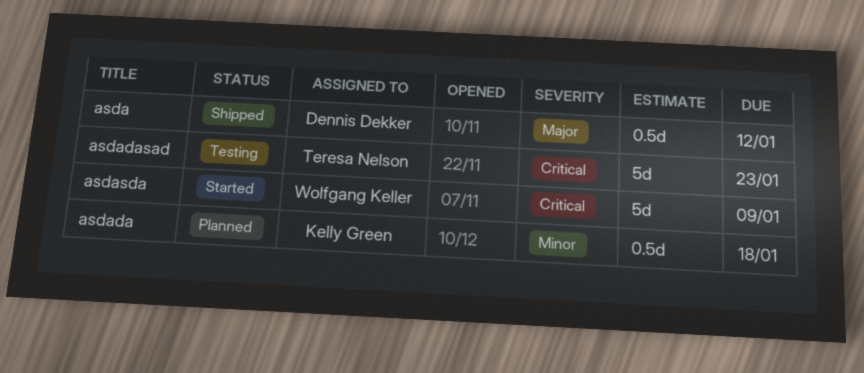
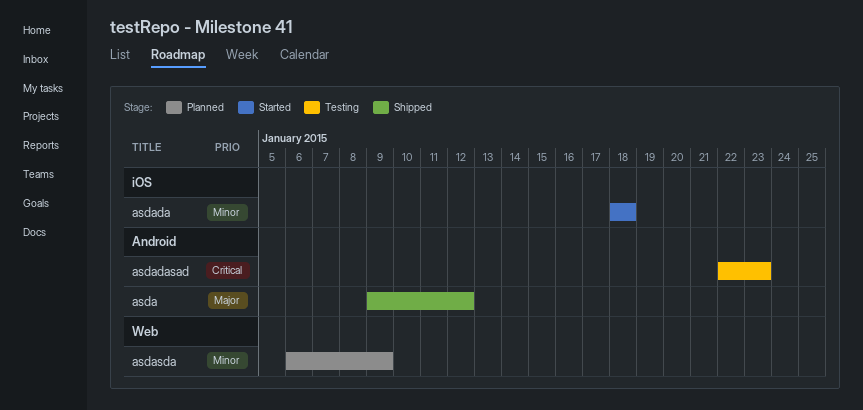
asdada, status: Planned -> Started
asdasda, status: Started -> Planned
asdasda, priority: Critical -> Minor

